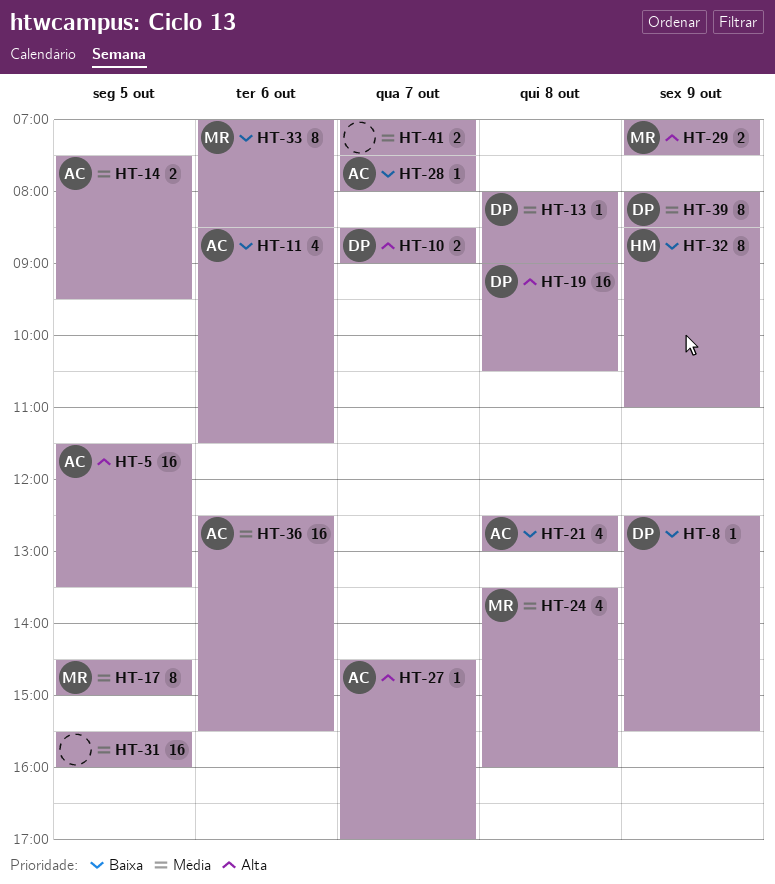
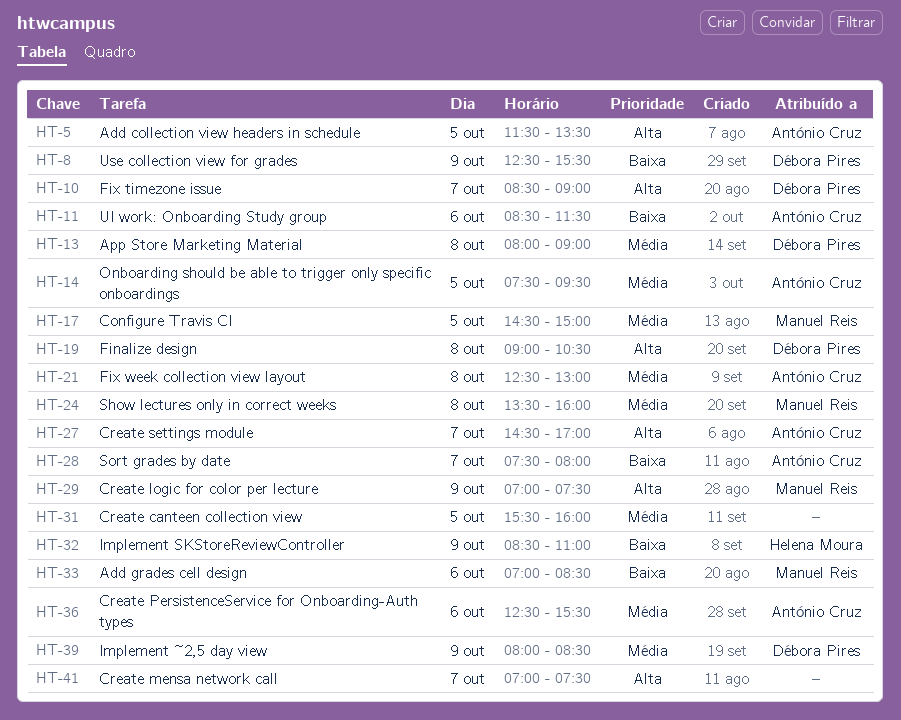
HT-21, priority: Baixa -> Média
HT-41, priority: Média -> Alta

